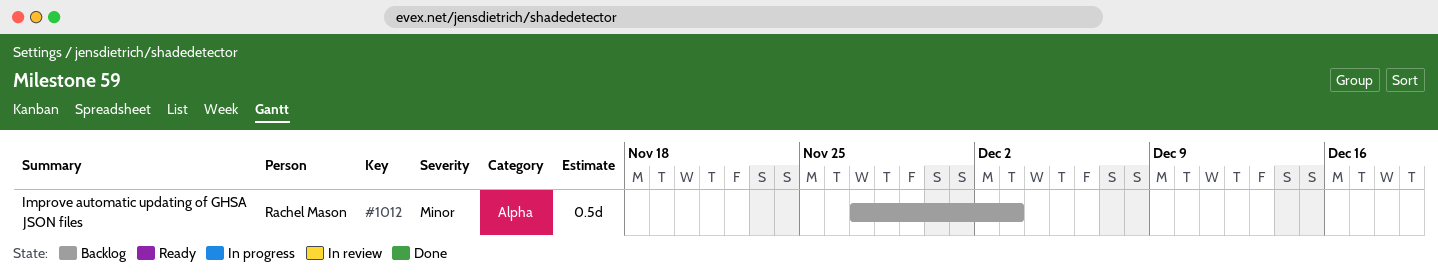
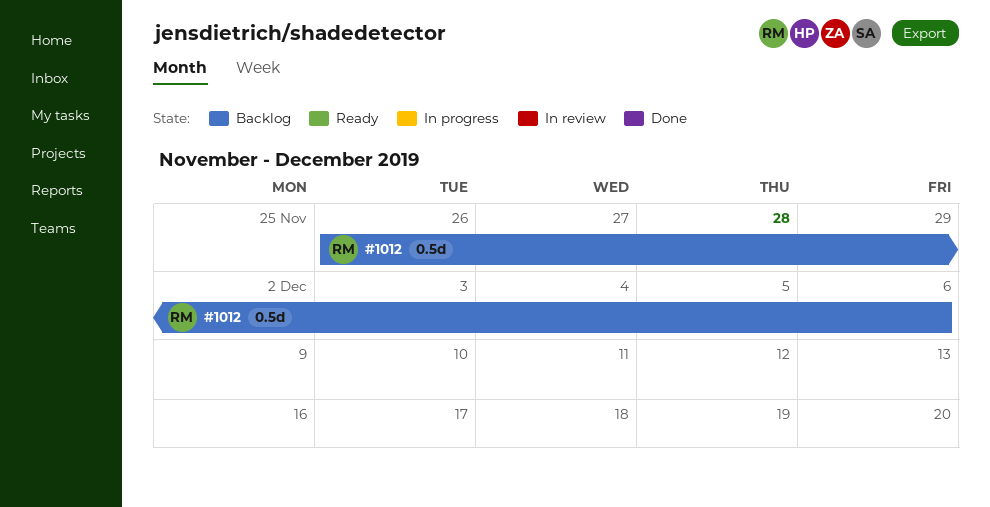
#1012, start: Nov 27 -> Nov 26
#1012, due: Dec 3 -> Dec 6

